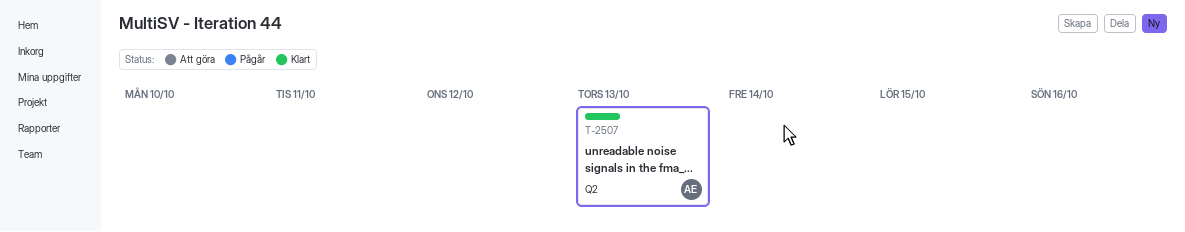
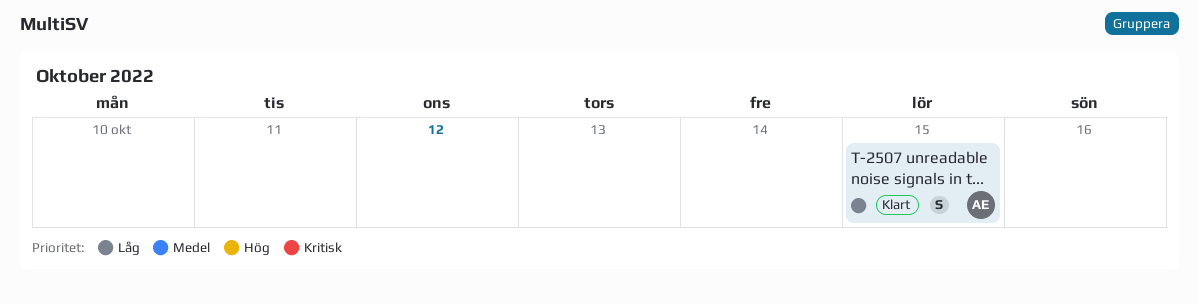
T-2507, due: Oct 13 -> Oct 15

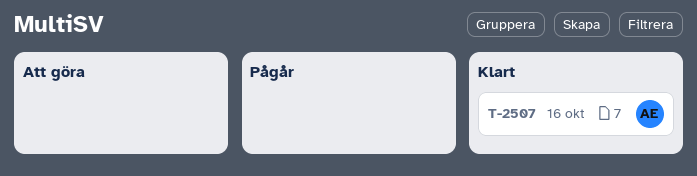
T-2507, due: Oct 15 -> Oct 16

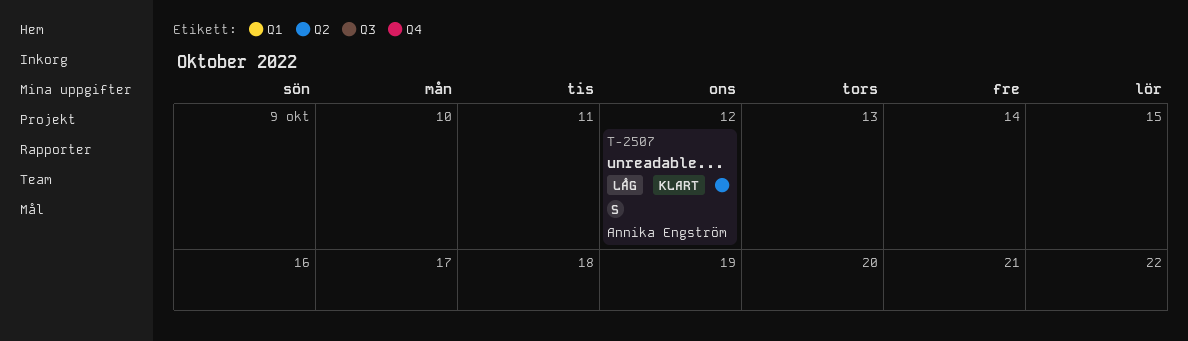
T-2507, due: Oct 16 -> Oct 12

